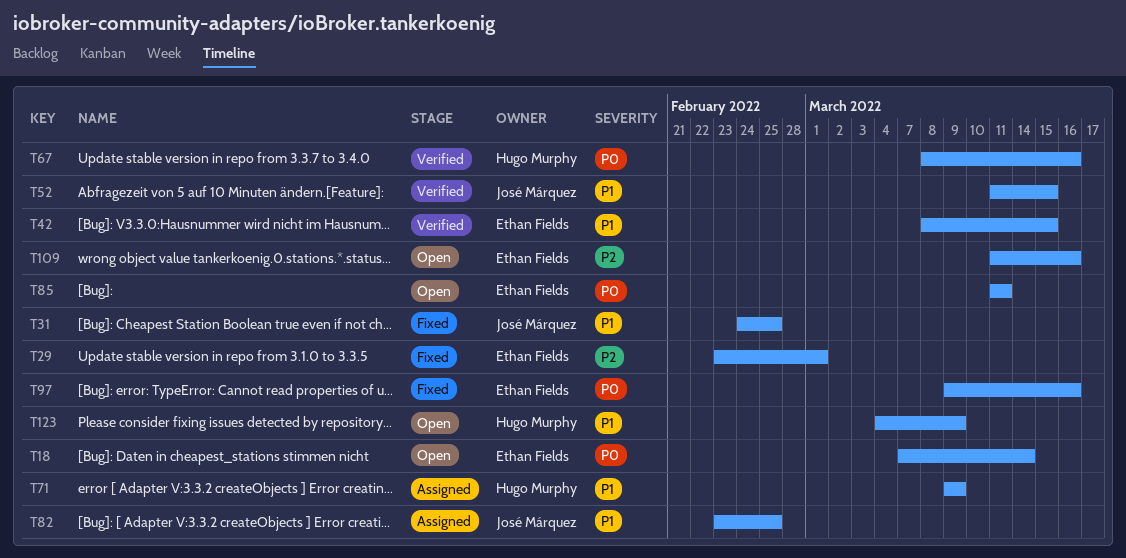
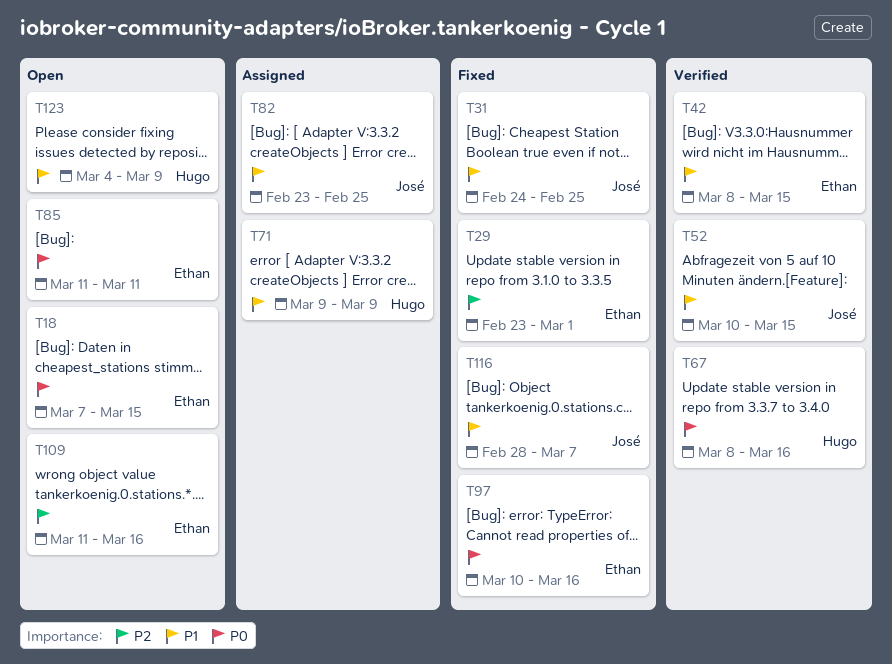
T18, due: Mar 14 -> Mar 15
T52, start: Mar 11 -> Mar 10
T97, start: Mar 9 -> Mar 10
T116: none -> present

